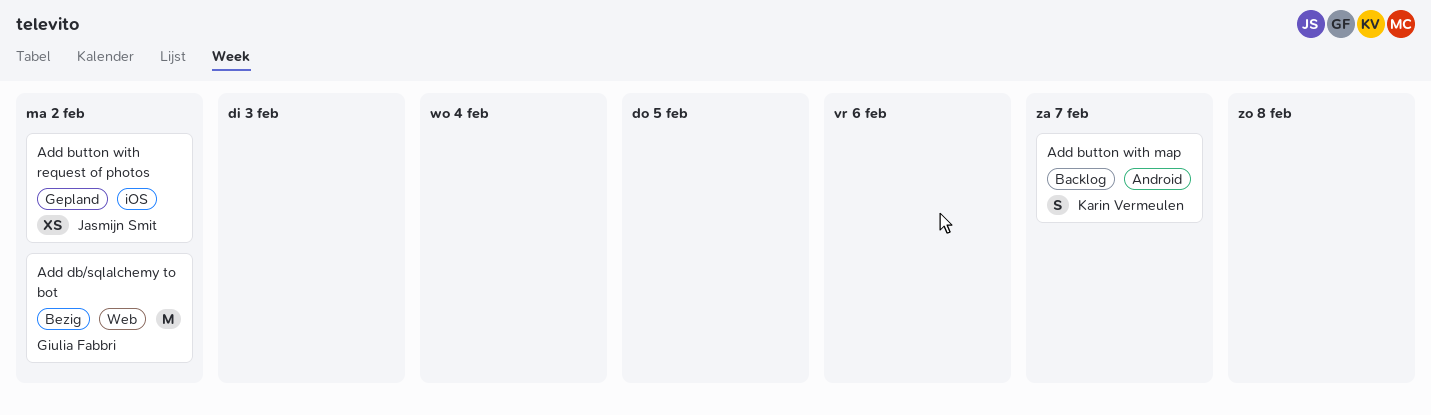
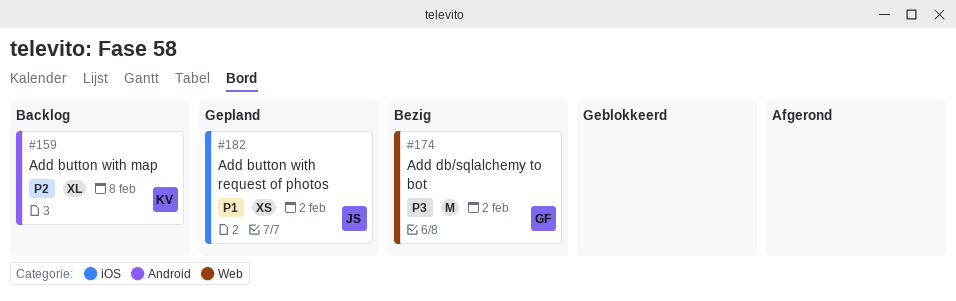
Add button with map, estimate: S -> XL
Add button with map, due: Feb 7 -> Feb 8

